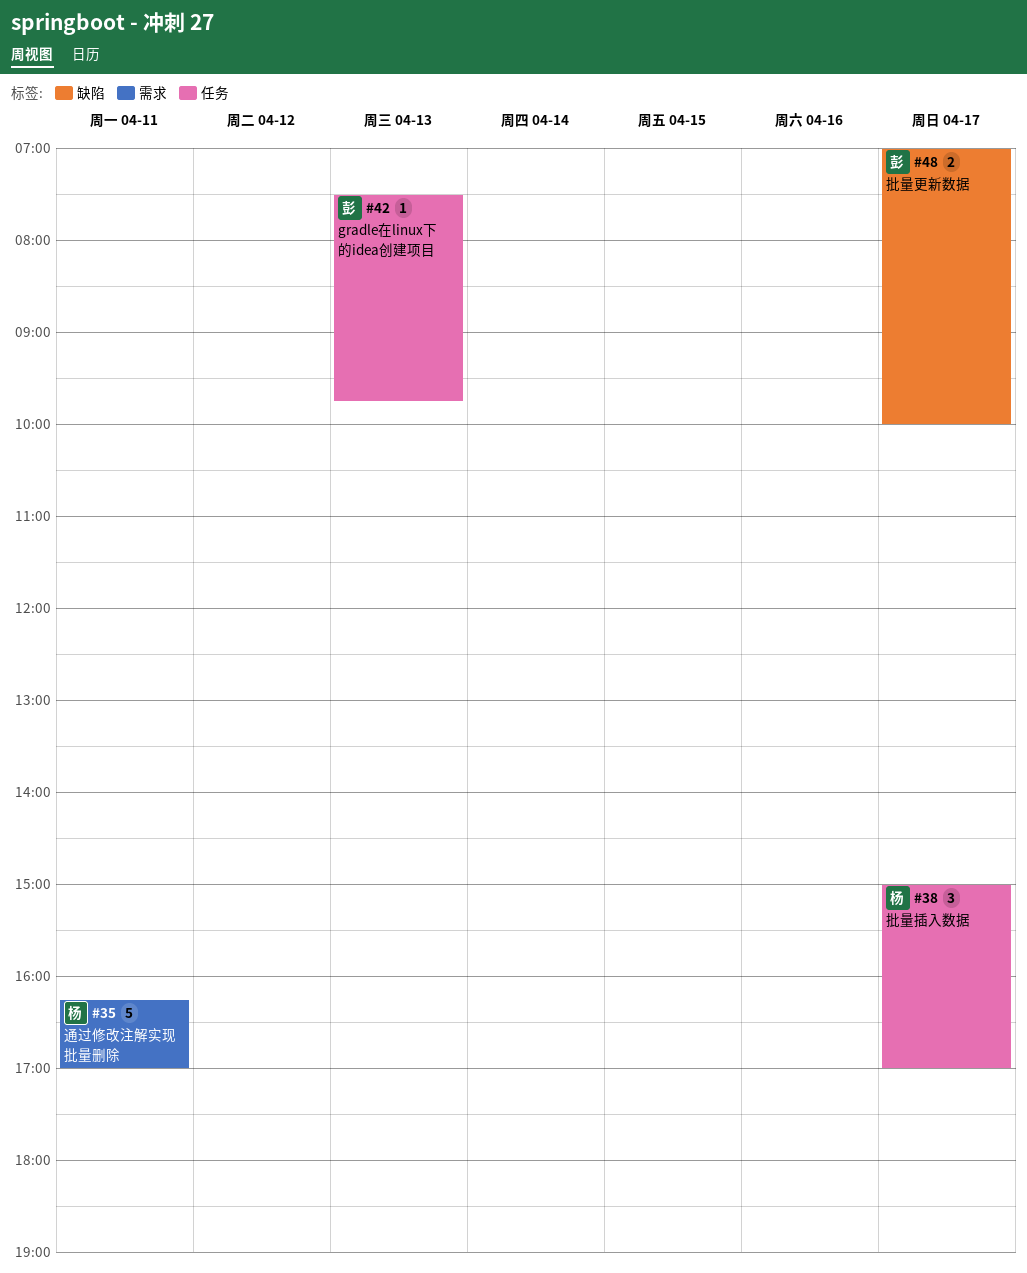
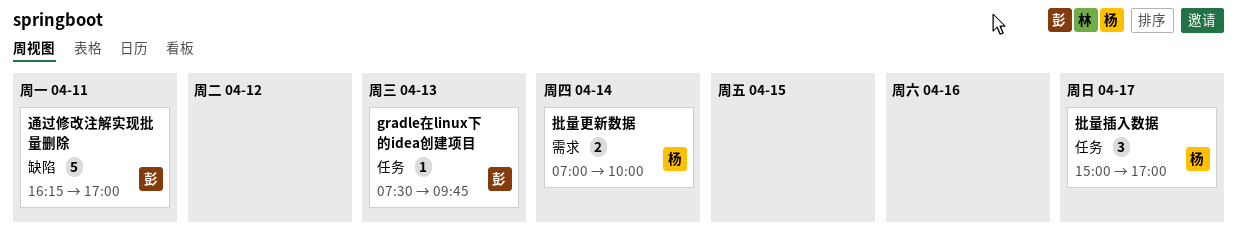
批量更新数据, owner: 彭 -> 杨
批量更新数据, label: 缺陷 -> 需求
批量更新数据, day: Apr 17 -> Apr 14
通过修改注解实现批量删除, owner: 杨 -> 彭
通过修改注解实现批量删除, label: 需求 -> 缺陷

